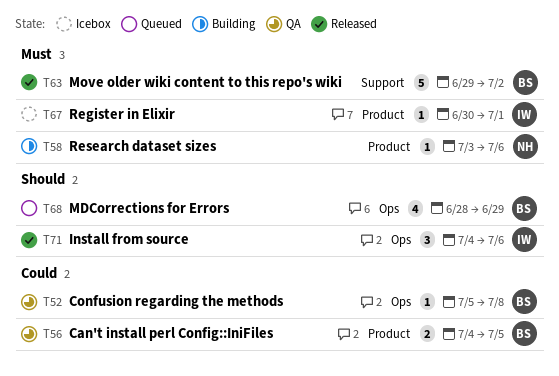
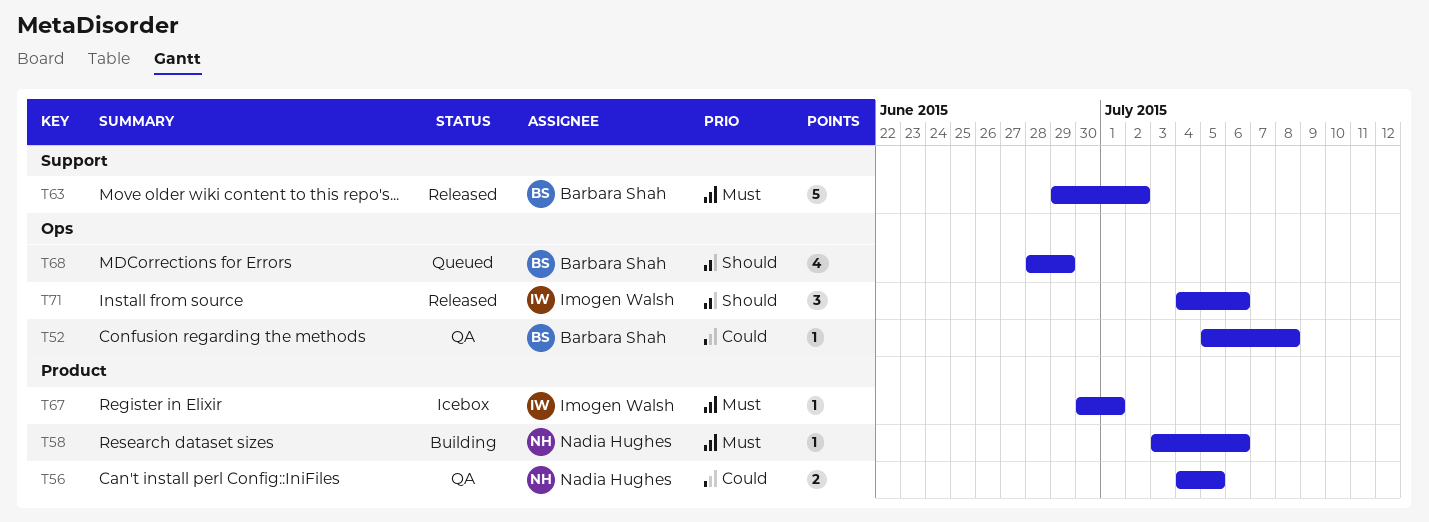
T56, owner: Barbara Shah -> Nadia Hughes

